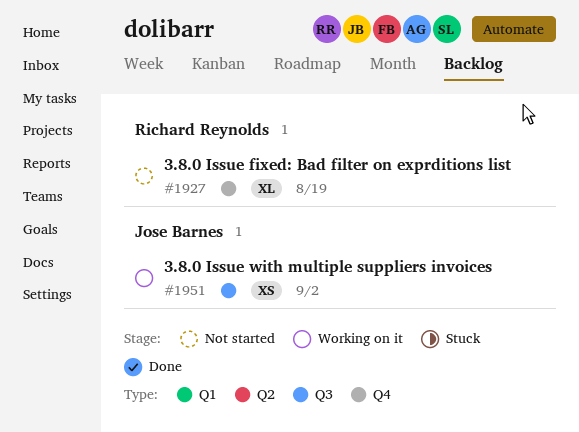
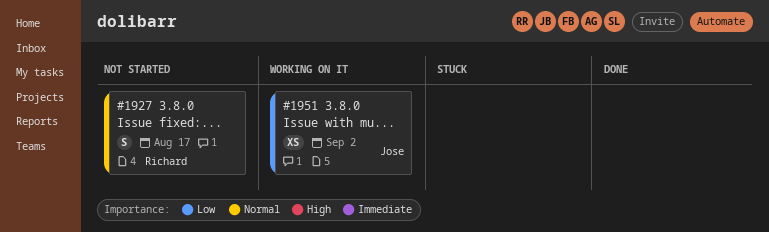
#1927, estimate: XL -> S
#1927, due: Aug 19 -> Aug 17

